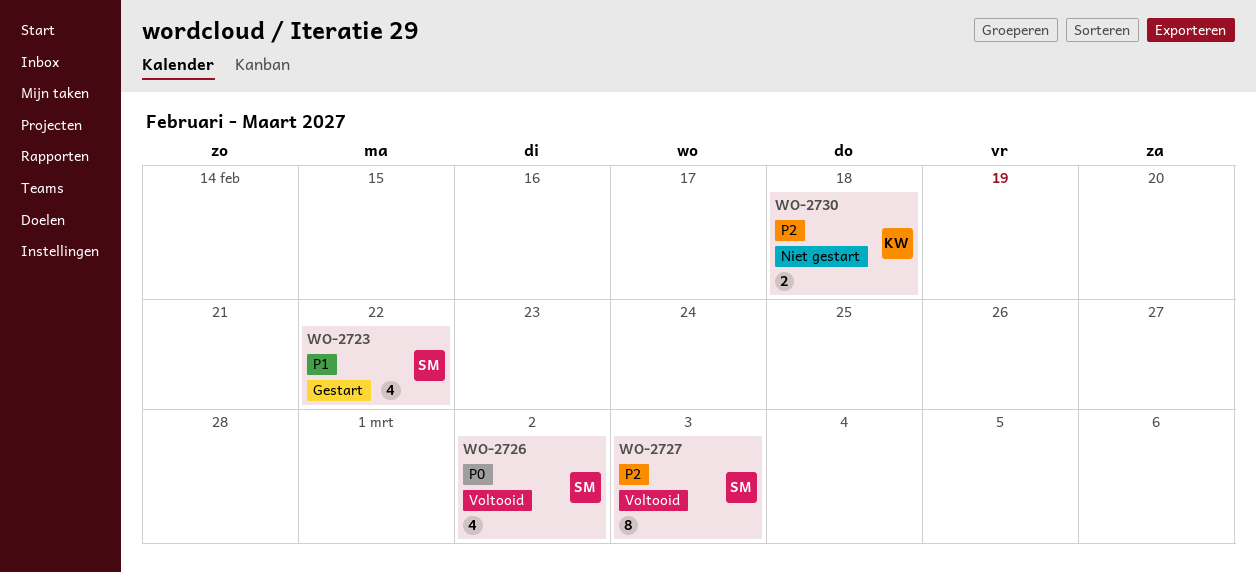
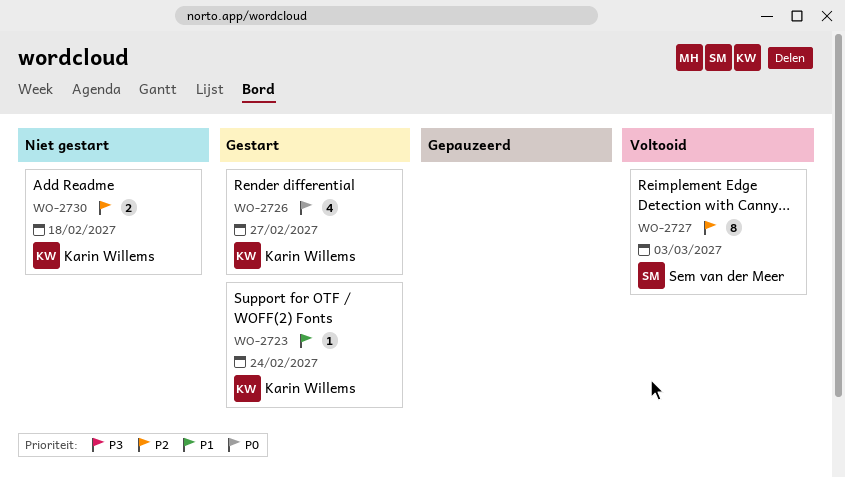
WO-2723, owner: Sem van der Meer -> Karin Willems
WO-2723, estimate: 4 -> 1
WO-2723, due: Feb 22 -> Feb 24
WO-2726, status: Voltooid -> Gestart
WO-2726, owner: Sem van der Meer -> Karin Willems
WO-2726, due: Mar 2 -> Feb 27

